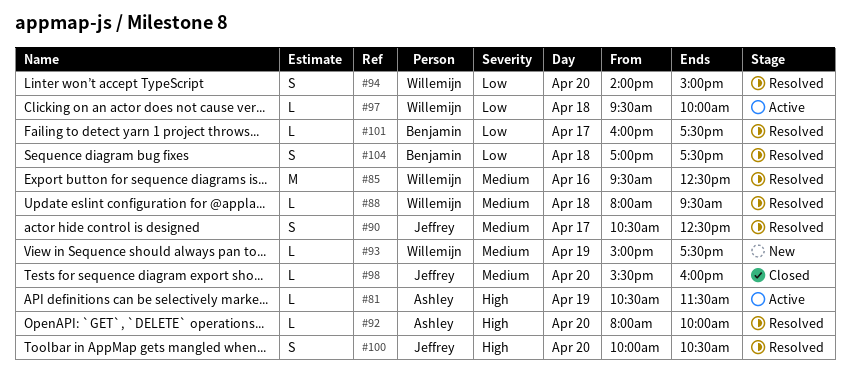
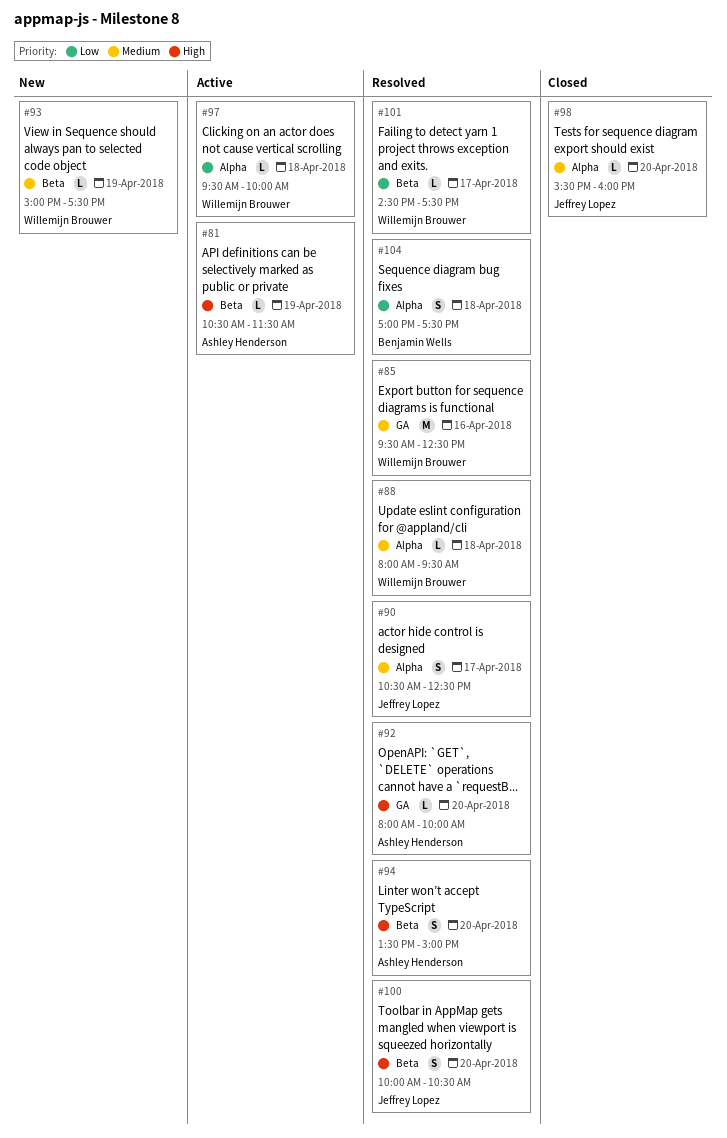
#94, owner: Willemijn Brouwer -> Ashley Henderson
#94, priority: Low -> High
#94, begins: 14:00 -> 13:30
#101, owner: Benjamin Wells -> Willemijn Brouwer
#101, begins: 16:00 -> 14:30

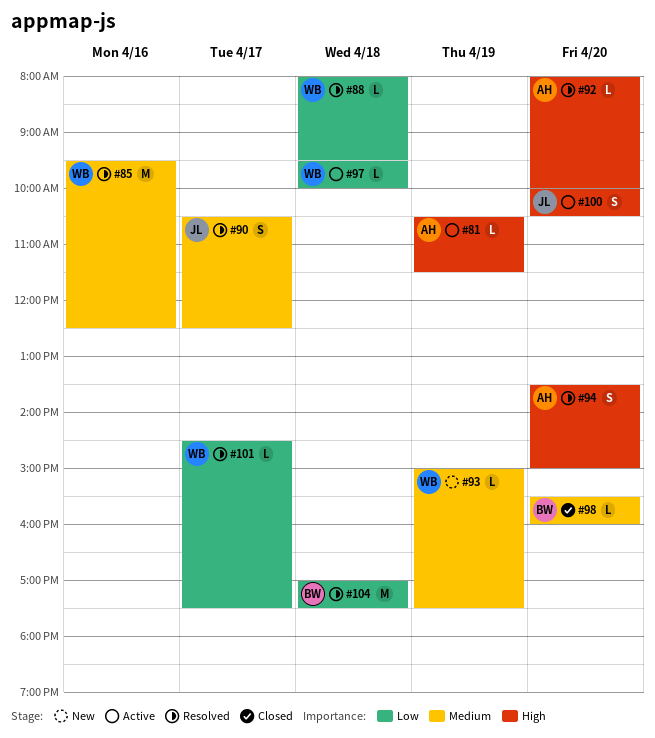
#88, priority: Medium -> Low
#98, owner: Jeffrey Lopez -> Benjamin Wells
#100, status: Resolved -> Active
#104, estimate: S -> M

